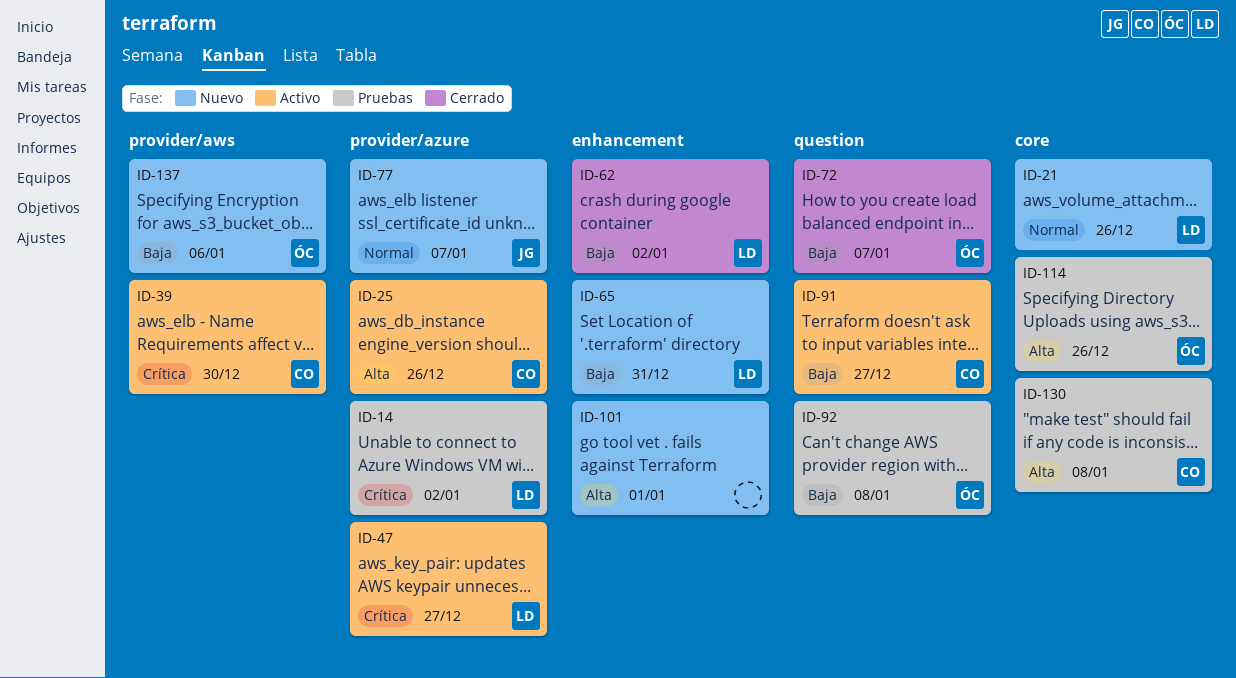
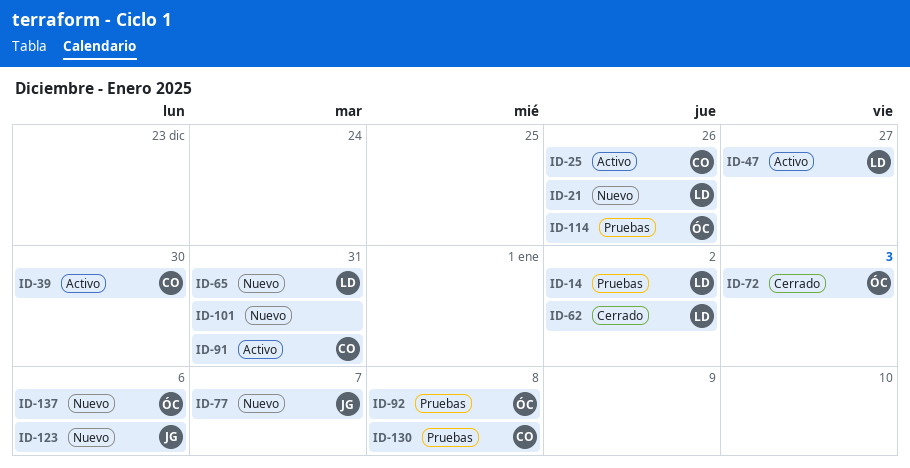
ID-72, due: Jan 7 -> Jan 3
ID-91, due: Dec 27 -> Dec 31
ID-101, due: Jan 1 -> Dec 31
ID-123: none -> present

